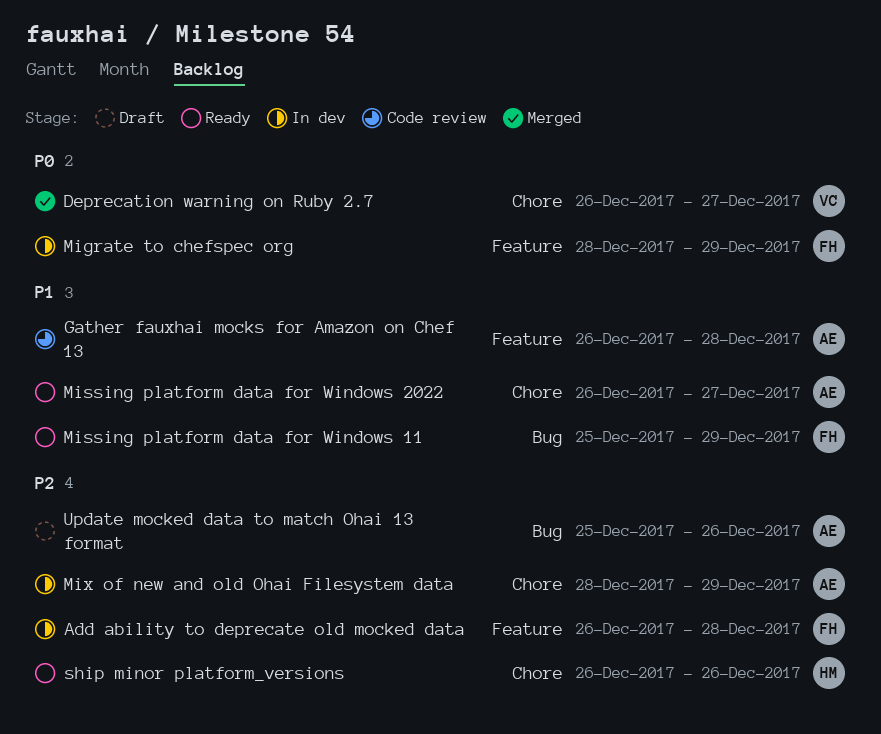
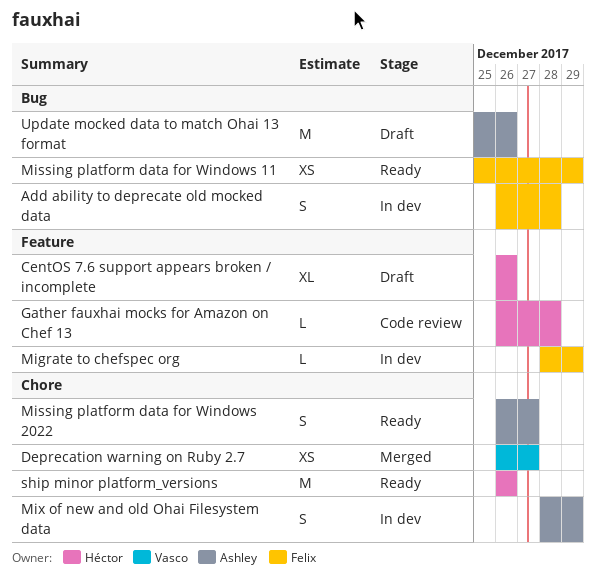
Add ability to deprecate old mocked data, label: Feature -> Bug
CentOS 7.6 support appears broken / incomplete: none -> present
Gather fauxhai mocks for Amazon on Chef 13, owner: Ashley -> Héctor

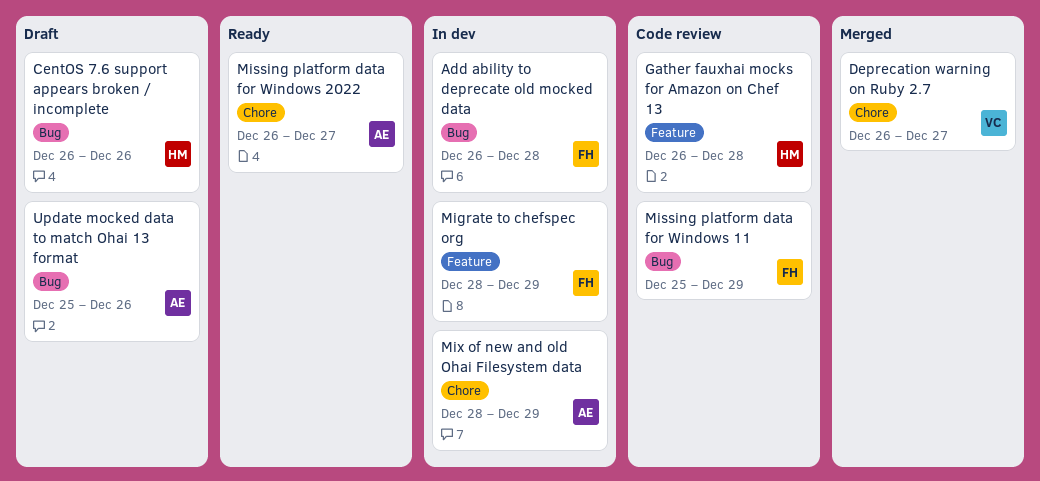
CentOS 7.6 support appears broken / incomplete, label: Feature -> Bug
Missing platform data for Windows 11, status: Ready -> Code review
ship minor platform_versions: present -> none

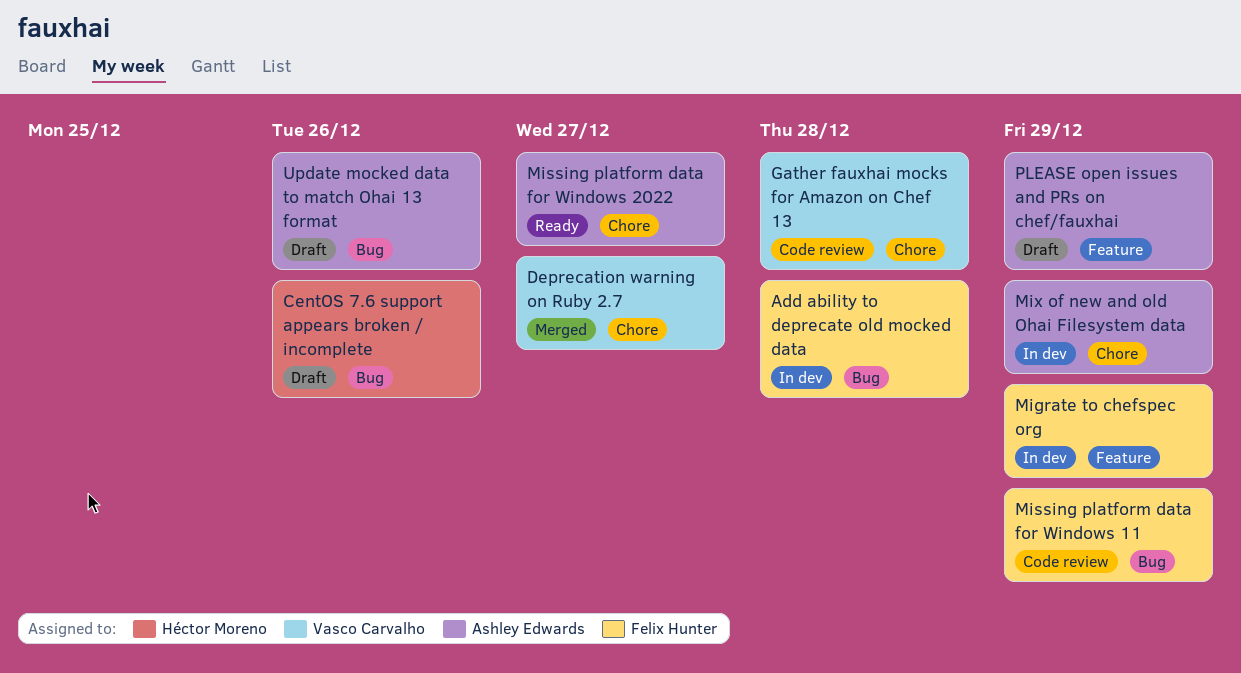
Gather fauxhai mocks for Amazon on Chef 13, owner: Héctor Moreno -> Vasco Carvalho
Gather fauxhai mocks for Amazon on Chef 13, label: Feature -> Chore
PLEASE open issues and PRs on chef/fauxhai: none -> present

